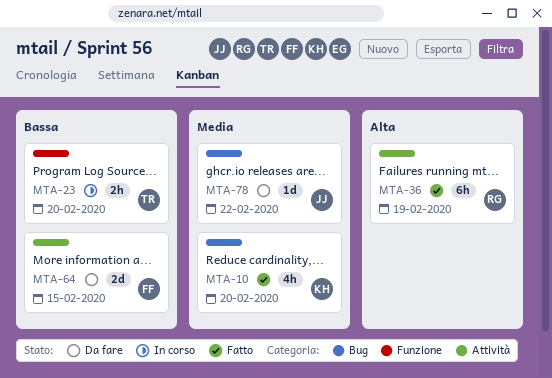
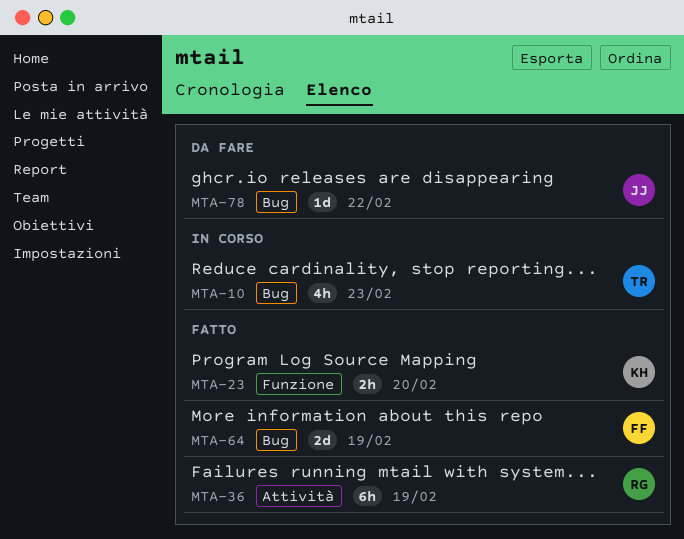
MTA-10, status: Fatto -> In corso
MTA-10, owner: KH -> TR
MTA-10, due: Feb 20 -> Feb 23
MTA-23, status: In corso -> Fatto
MTA-23, owner: TR -> KH
MTA-64, status: Da fare -> Fatto
MTA-64, label: Attività -> Bug
MTA-64, due: Feb 15 -> Feb 19

